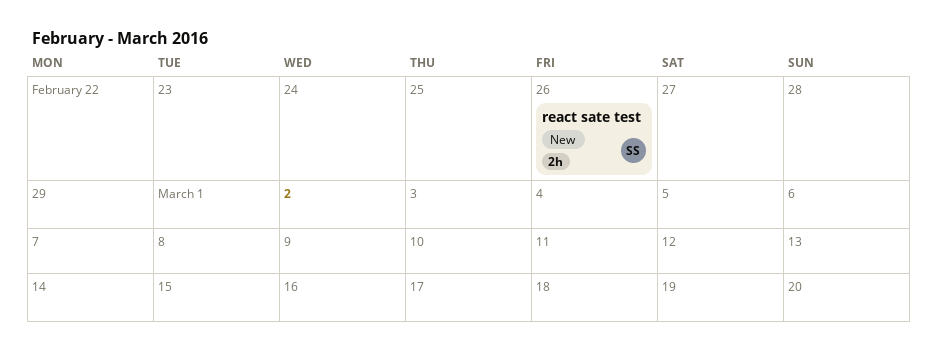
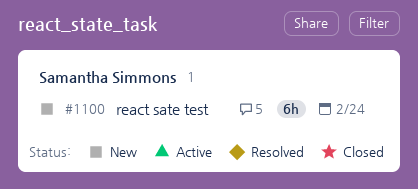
react sate test, estimate: 2h -> 6h
react sate test, due: Feb 26 -> Feb 24

